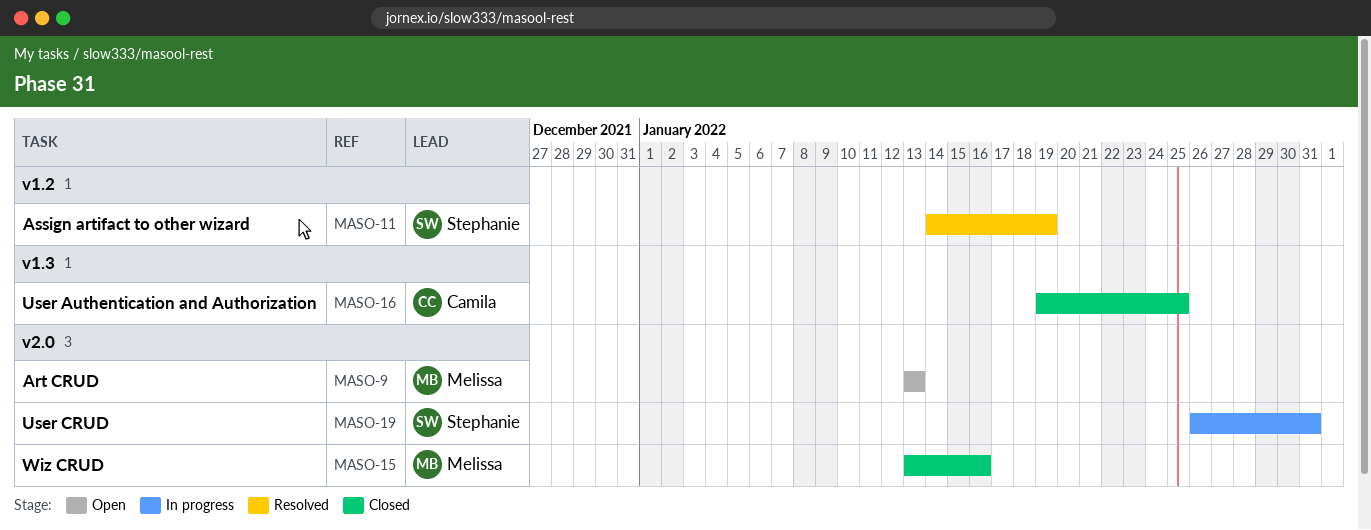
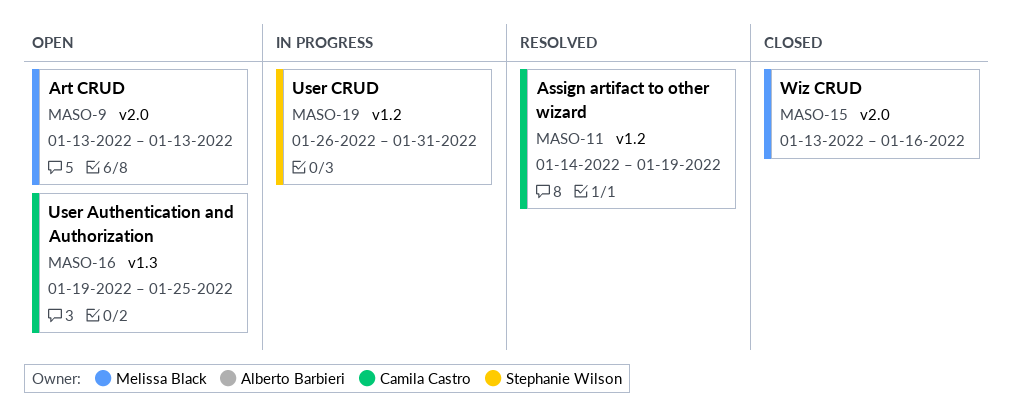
MASO-11, owner: Stephanie Wilson -> Camila Castro
MASO-16, status: Closed -> Open
MASO-19, label: v2.0 -> v1.2

